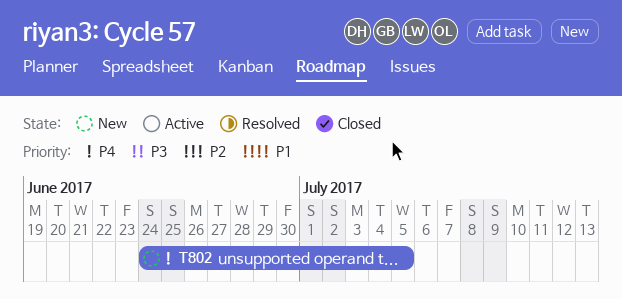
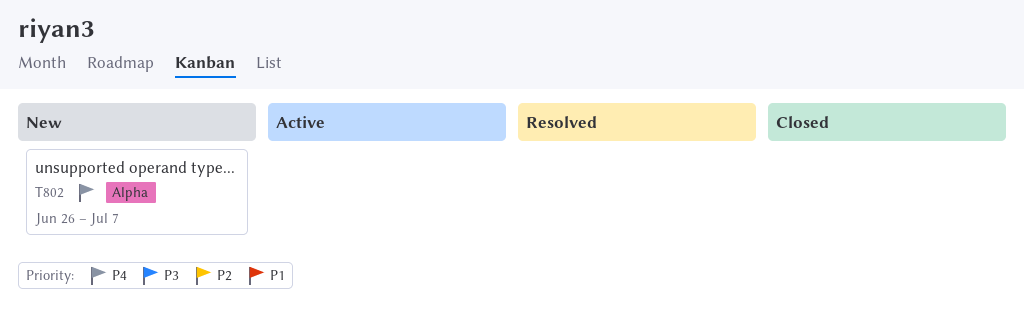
T802, start: Jun 24 -> Jun 26
T802, due: Jul 5 -> Jul 7

